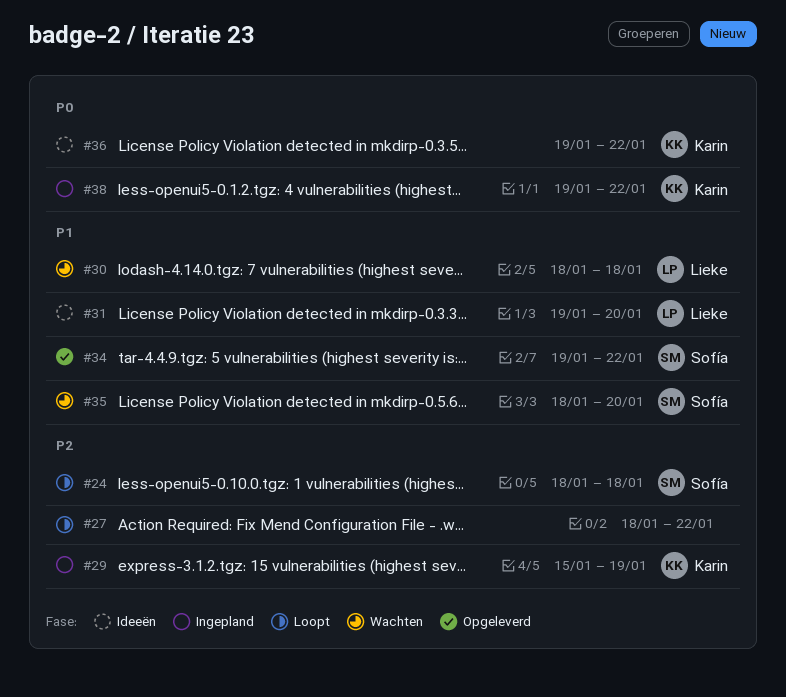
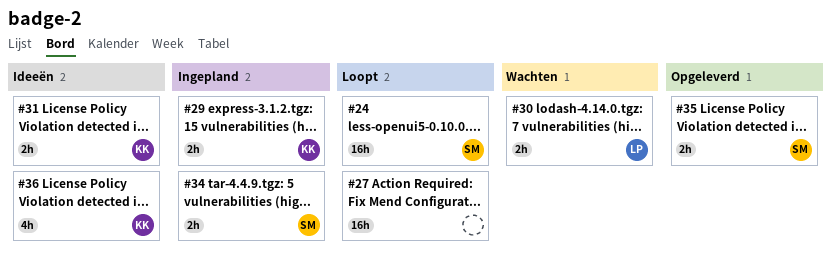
#31, owner: Lieke -> Karin
#34, status: Opgeleverd -> Ingepland
#35, status: Wachten -> Opgeleverd
#38: present -> none

